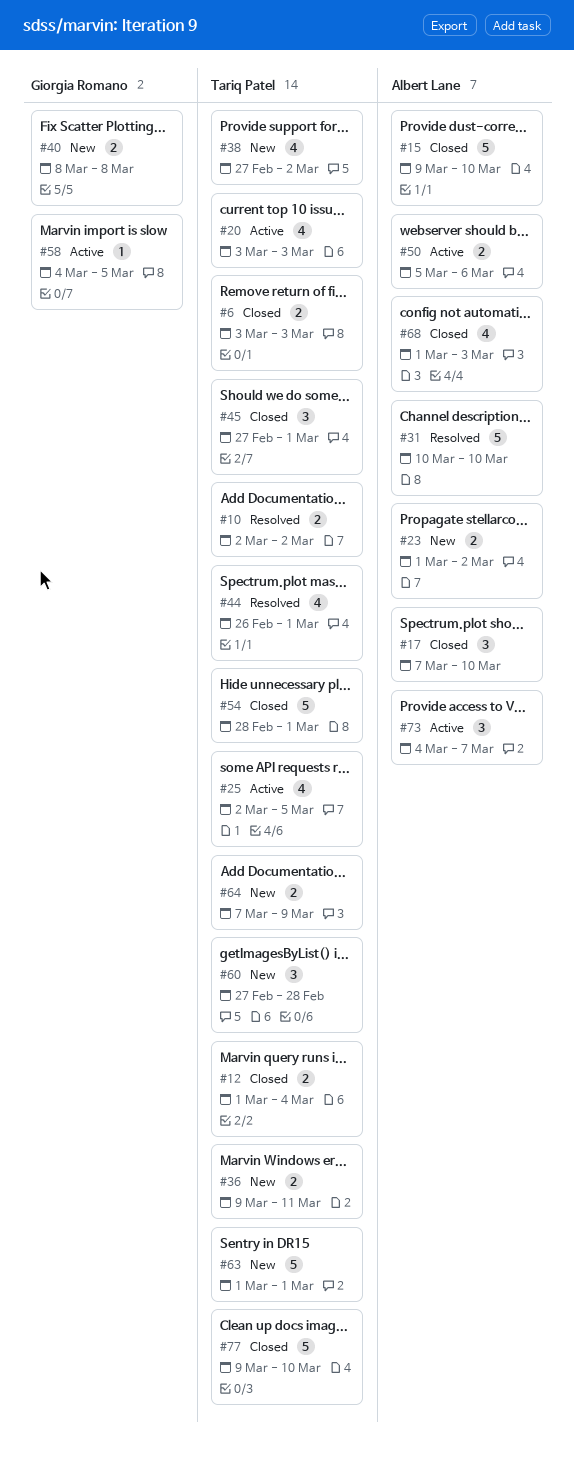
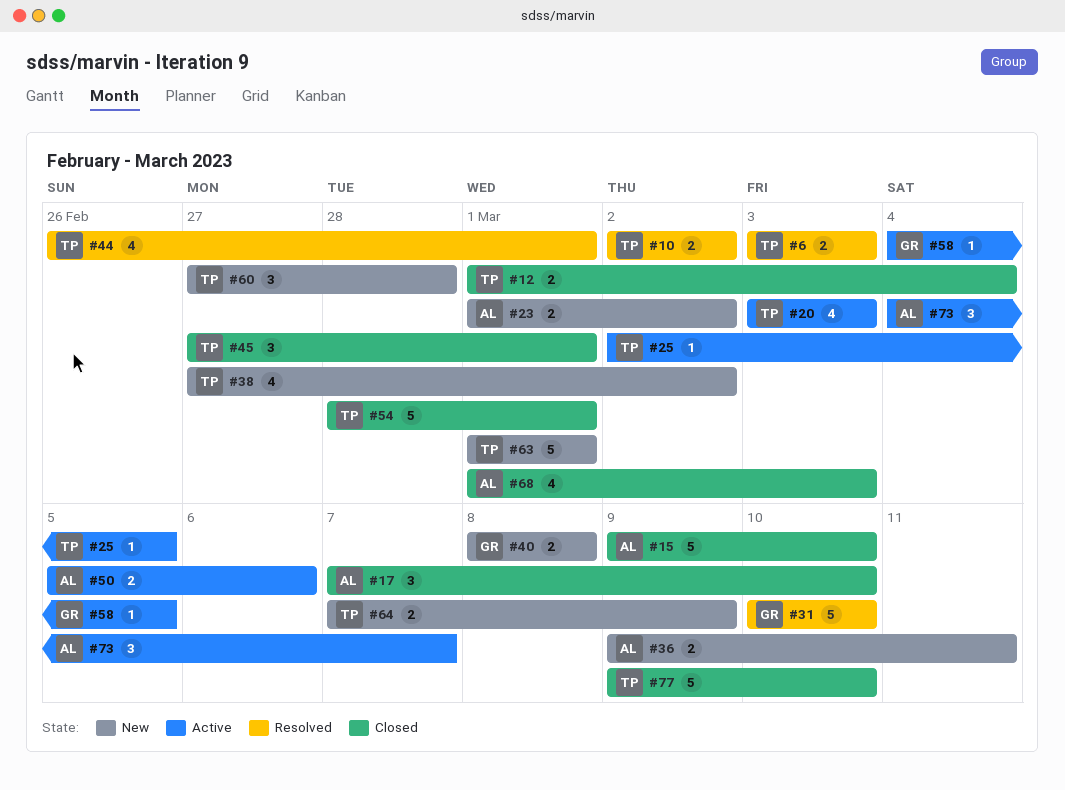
#6, status: Closed -> Resolved
#25, estimate: 4 -> 1
#31, owner: Albert Lane -> Giorgia Romano
#36, owner: Tariq Patel -> Albert Lane

